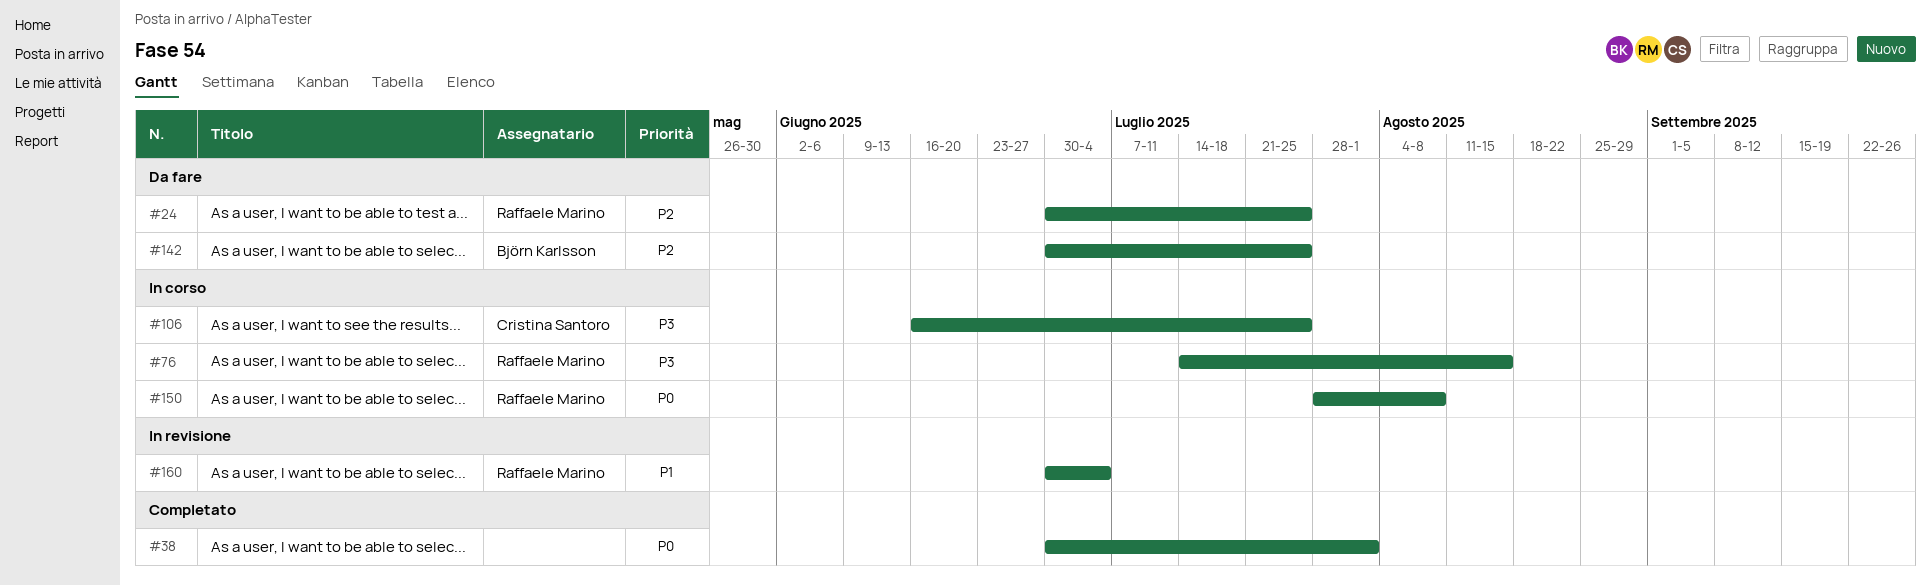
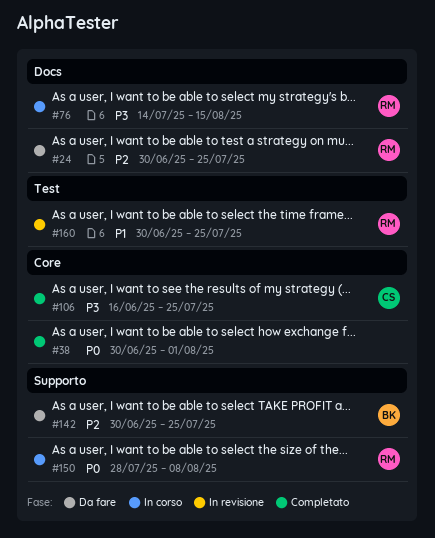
#106, status: In corso -> Completato
#160, due: Jul 4 -> Jul 25

